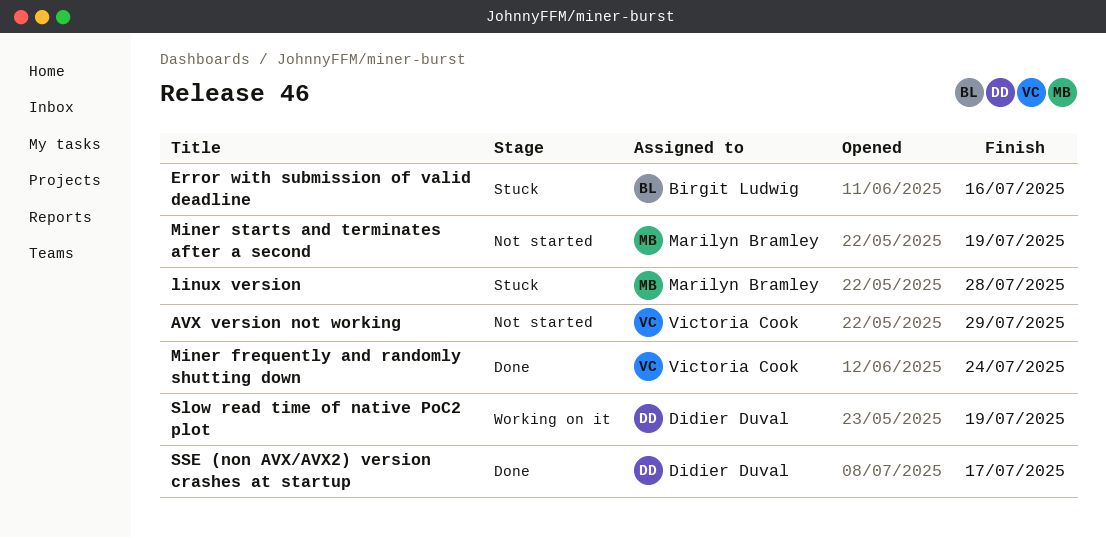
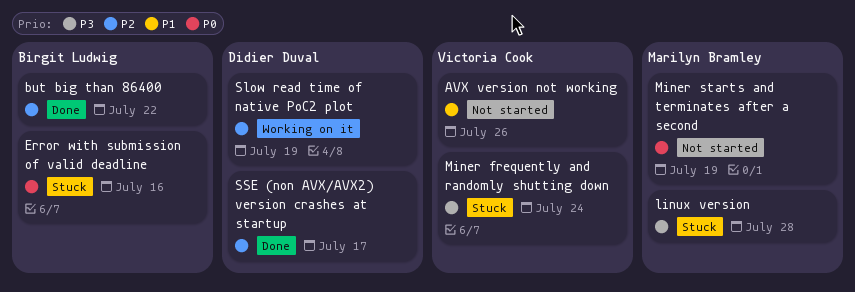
AVX version not working, due: Jul 29 -> Jul 26
but big than 86400: none -> present
Miner frequently and randomly shutting down, status: Done -> Stuck

